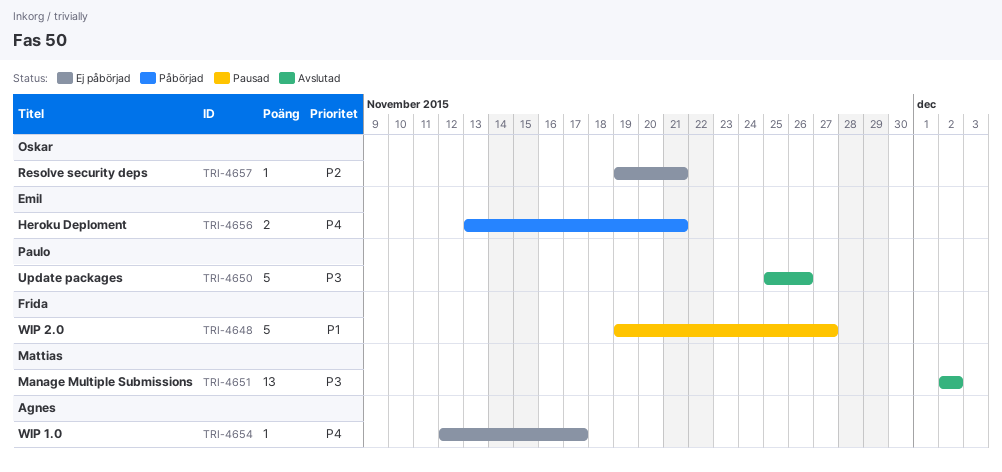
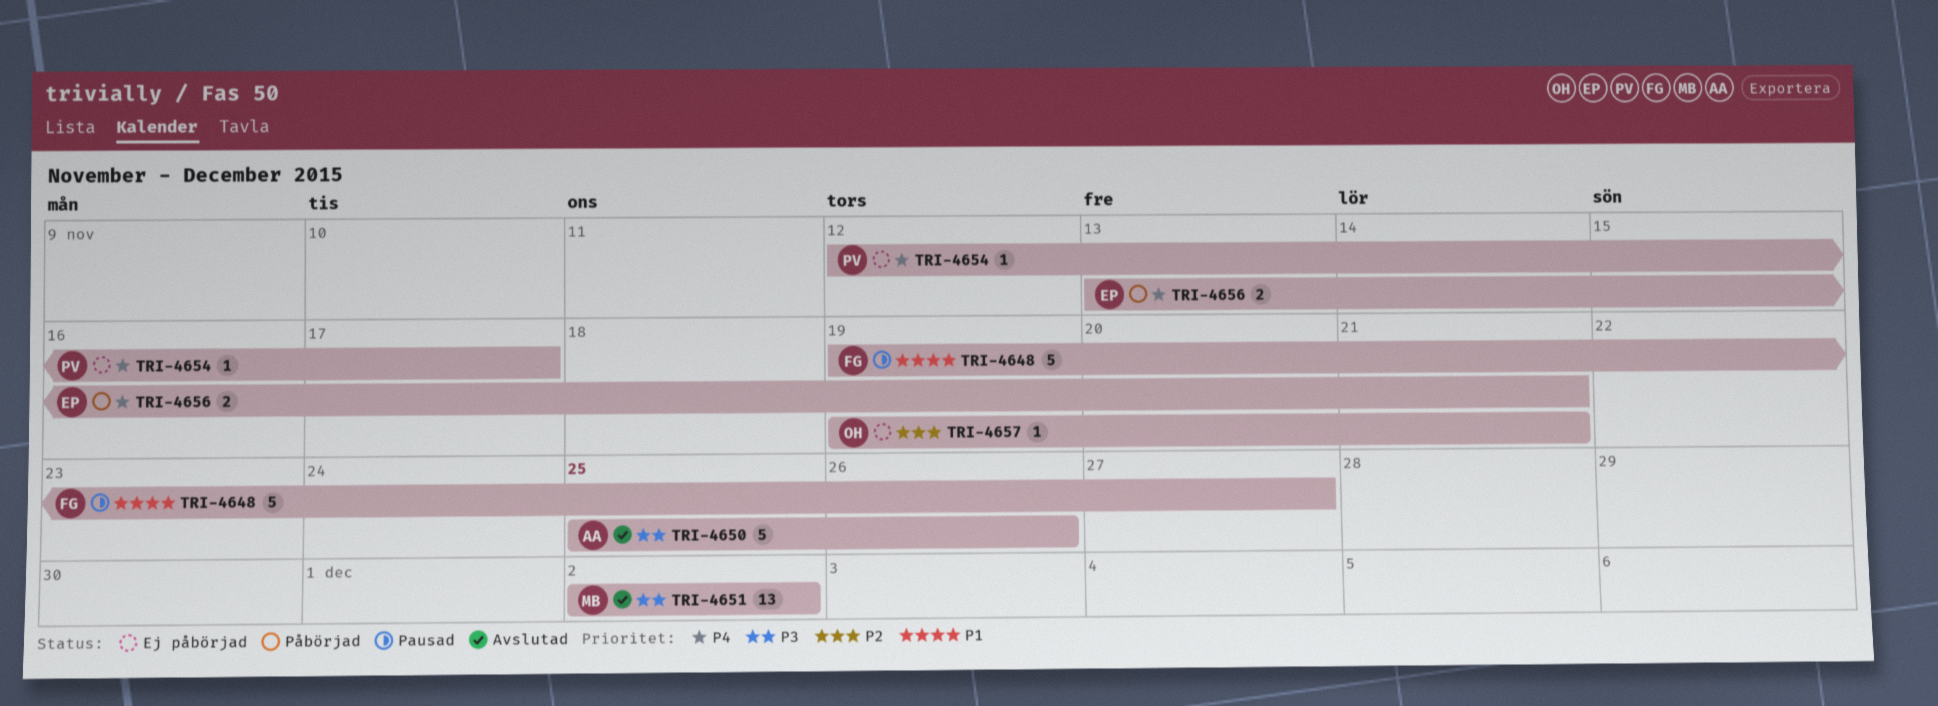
TRI-4650, owner: Paulo -> Agnes
TRI-4654, owner: Agnes -> Paulo

